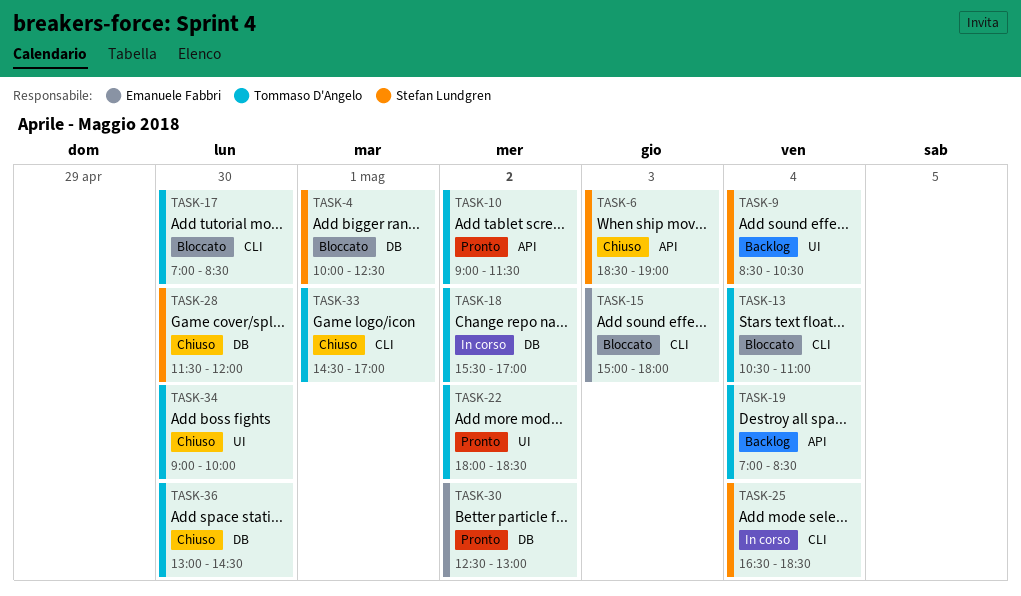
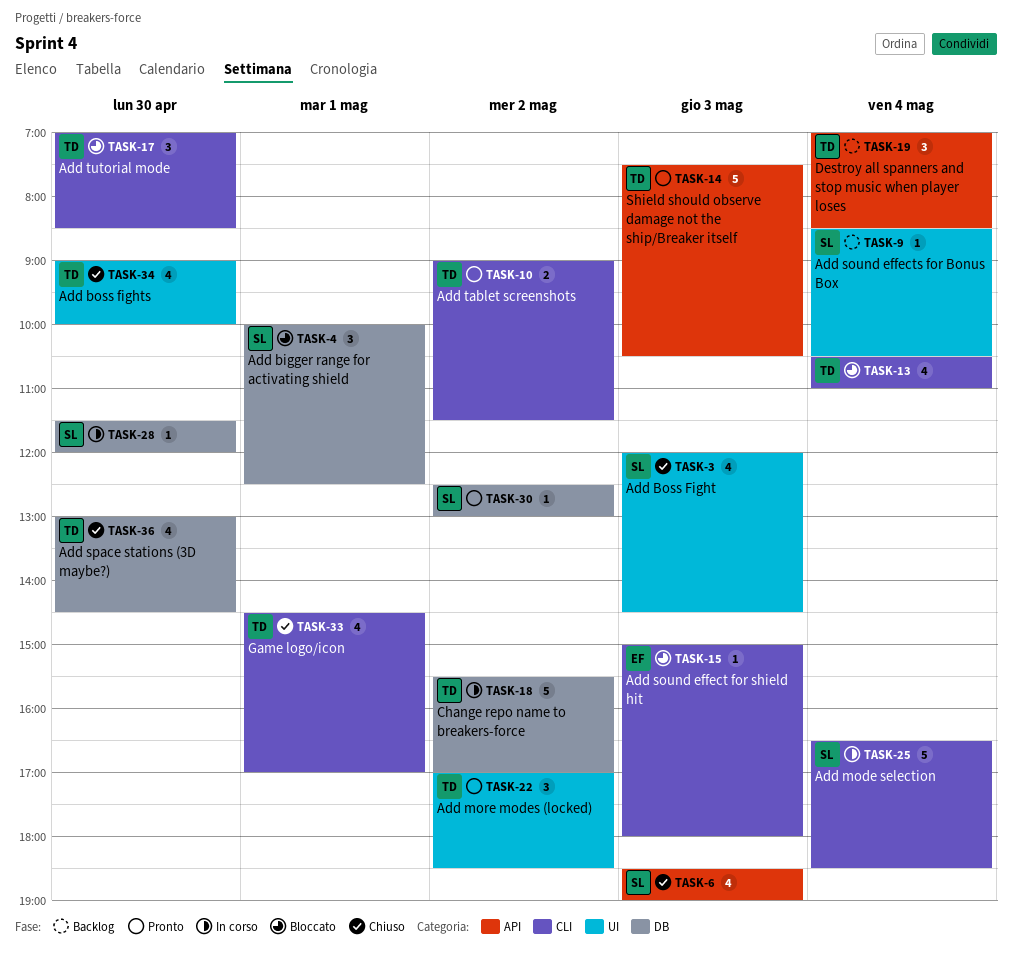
TASK-3: none -> present
TASK-10, label: API -> CLI
TASK-14: none -> present
TASK-22, begins: 18:00 -> 17:00
TASK-28, status: Chiuso -> In corso
TASK-30, owner: Emanuele Fabbri -> Stefan Lundgren

